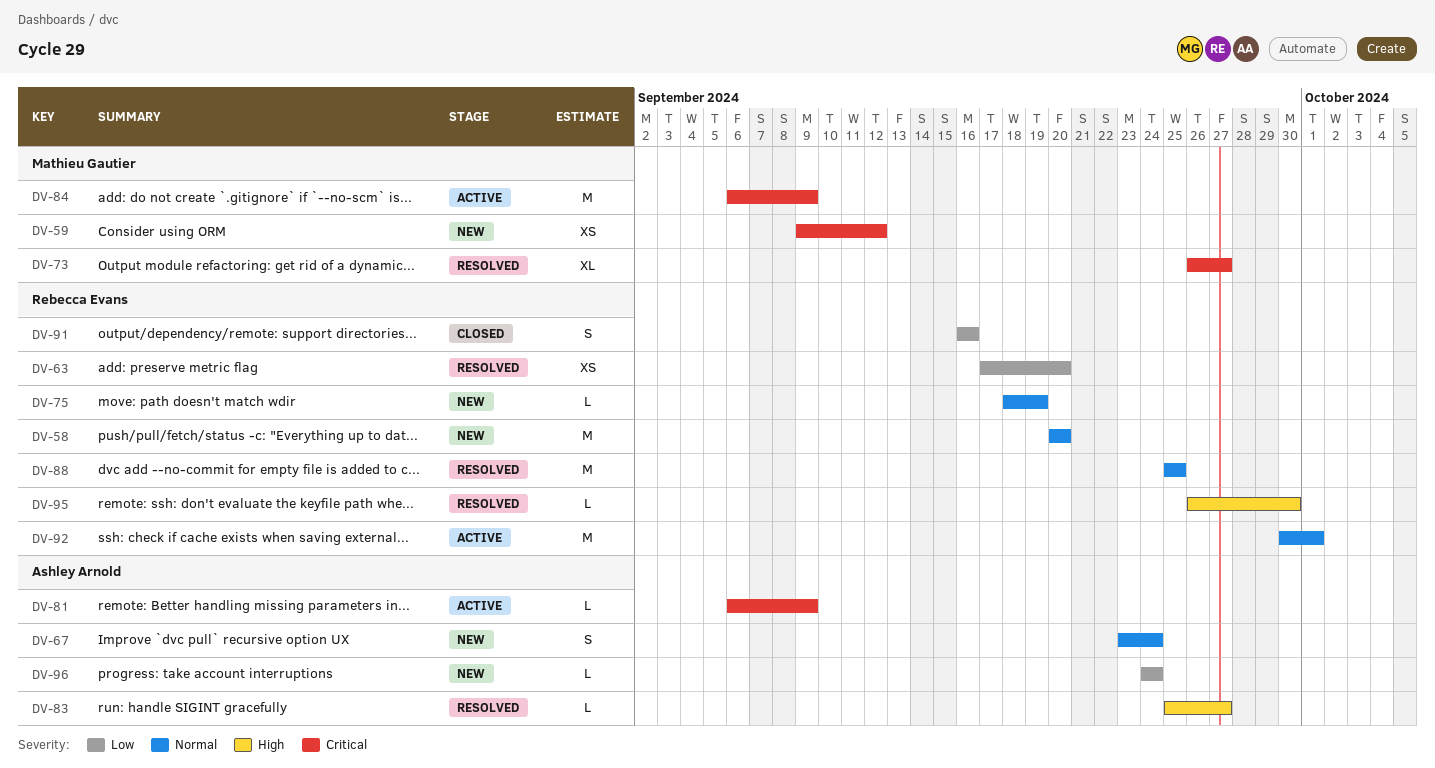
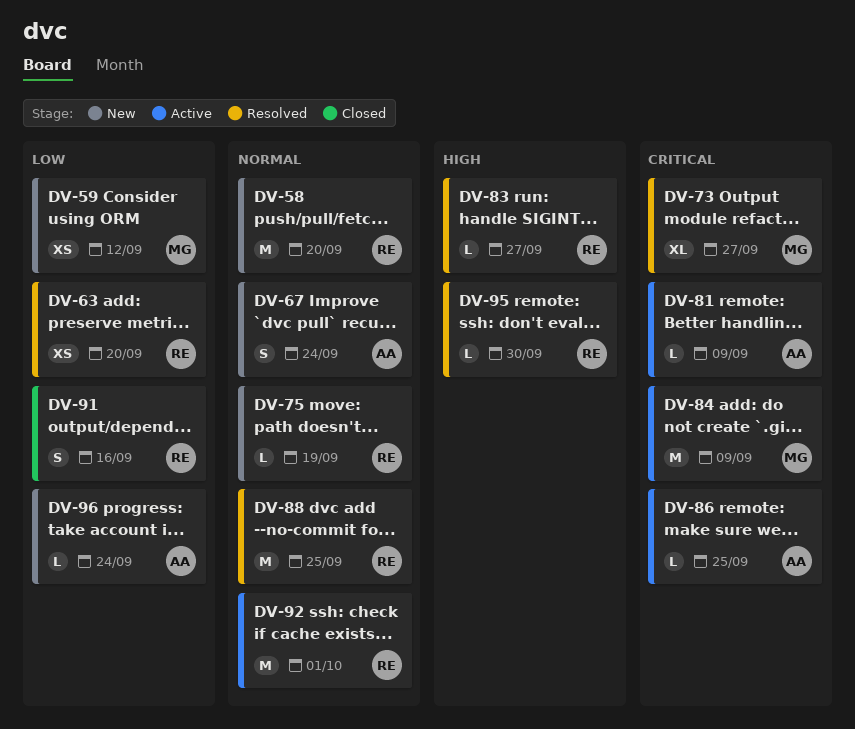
DV-59, priority: Critical -> Low
DV-83, owner: Ashley Arnold -> Rebecca Evans
DV-86: none -> present

